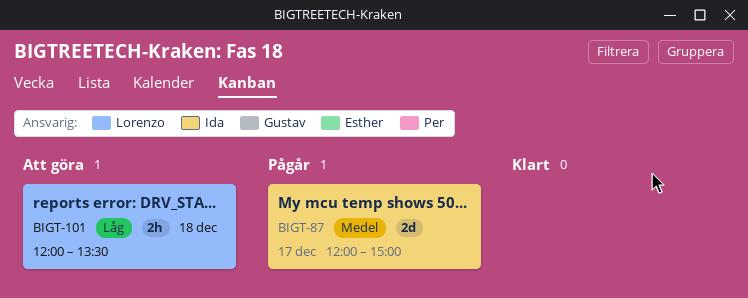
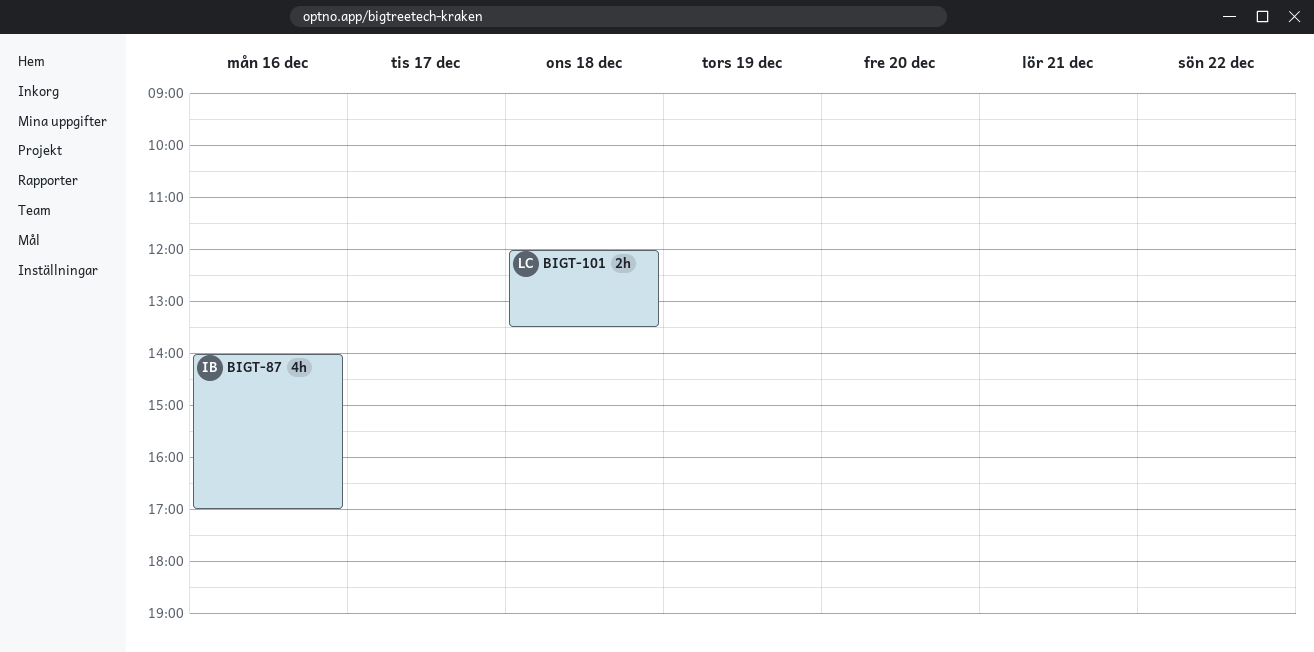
BIGT-87, estimate: 2d -> 4h
BIGT-87, day: Dec 17 -> Dec 16
BIGT-87, begins: 12:00 -> 14:00
BIGT-87, ends: 15:00 -> 17:00

